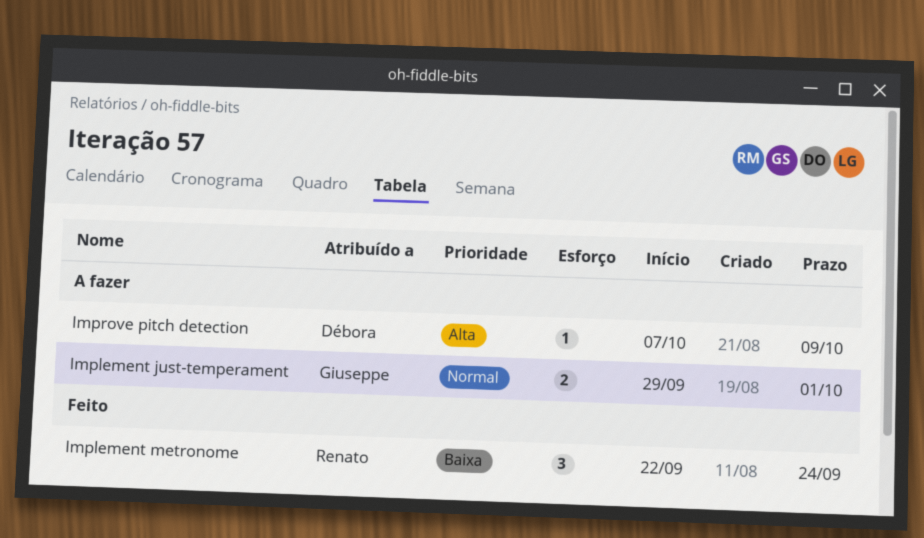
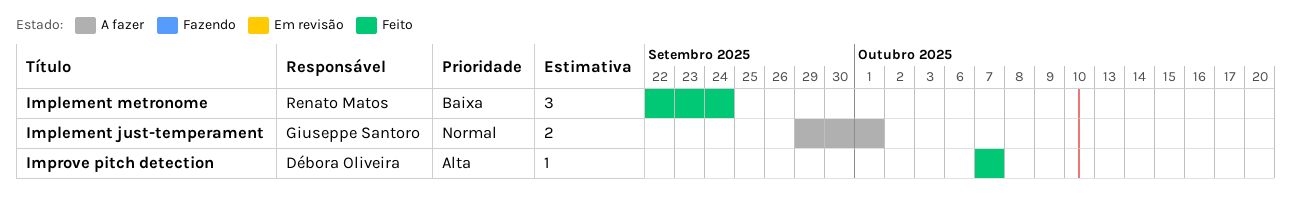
Improve pitch detection, status: A fazer -> Feito
Improve pitch detection, due: Oct 9 -> Oct 7

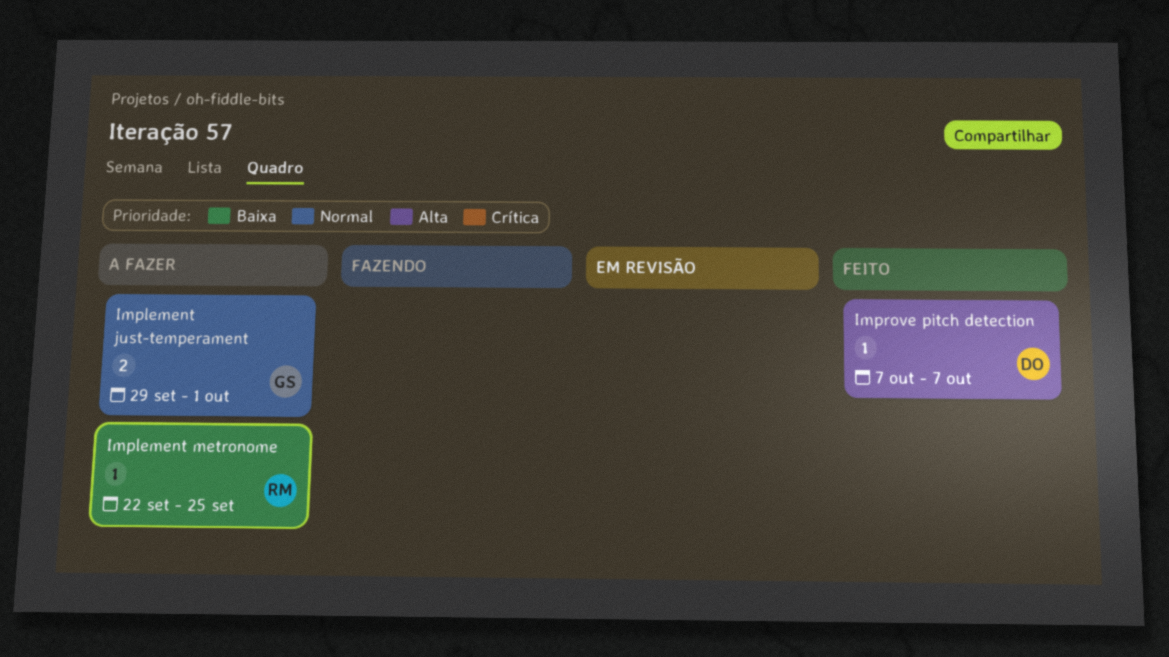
Implement metronome, status: Feito -> A fazer
Implement metronome, estimate: 3 -> 1
Implement metronome, due: Sep 24 -> Sep 25

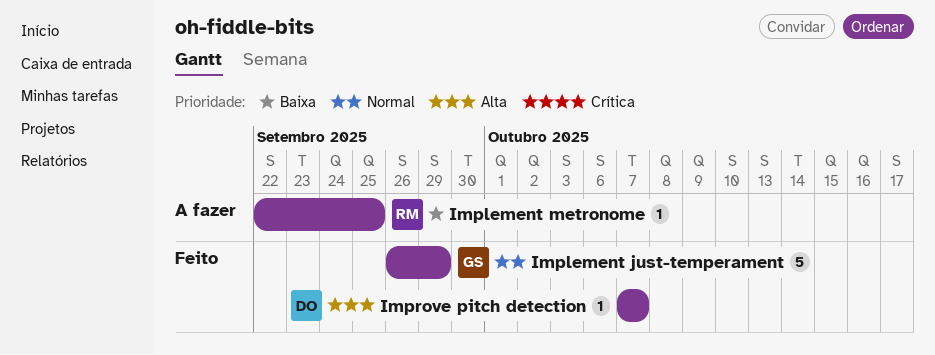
Implement just-temperament, status: A fazer -> Feito
Implement just-temperament, estimate: 2 -> 5
Implement just-temperament, start: Sep 29 -> Sep 26
Implement just-temperament, due: Oct 1 -> Sep 29

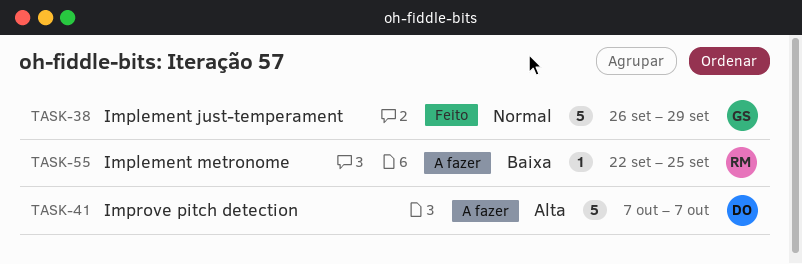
Improve pitch detection, status: Feito -> A fazer
Improve pitch detection, estimate: 1 -> 5

